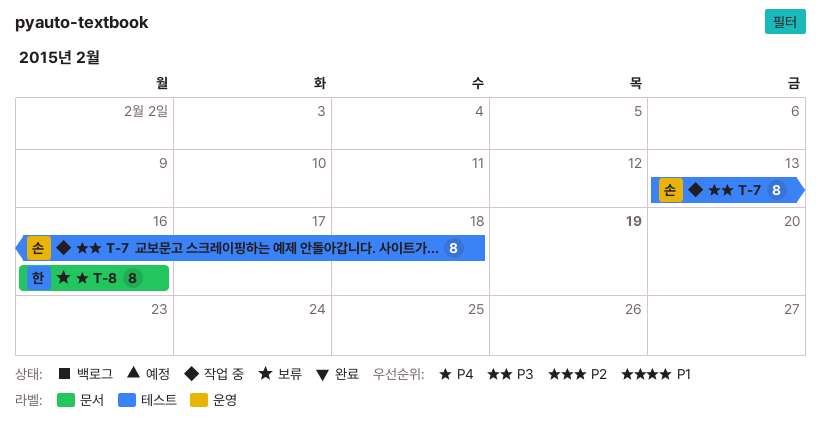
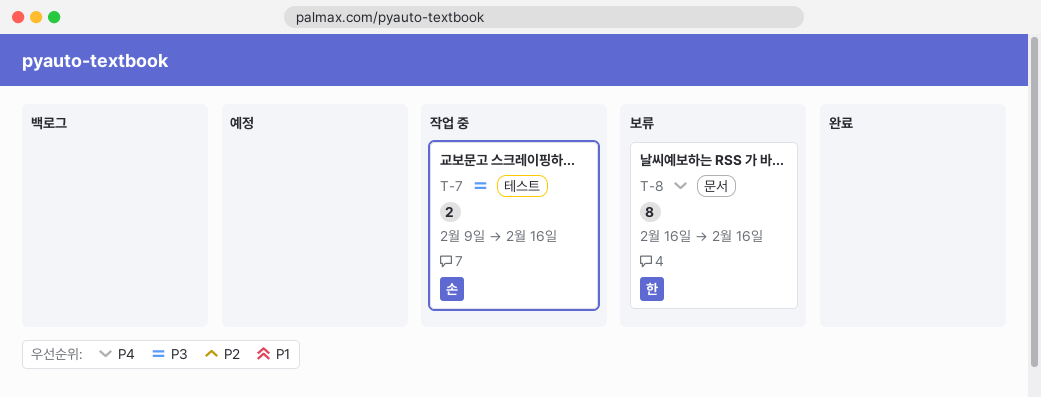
T-7, estimate: 8 -> 2
T-7, start: Feb 13 -> Feb 9
T-7, due: Feb 18 -> Feb 16

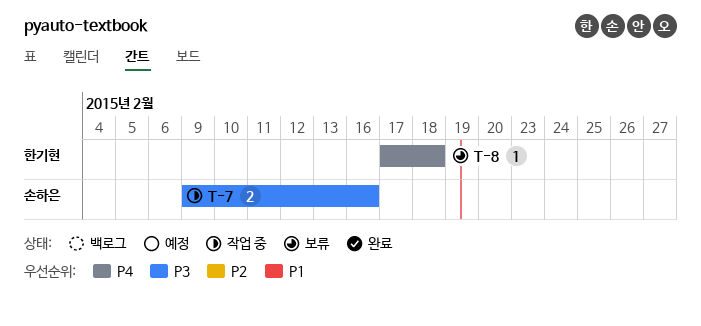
T-8, estimate: 8 -> 1
T-8, start: Feb 16 -> Feb 17
T-8, due: Feb 16 -> Feb 18

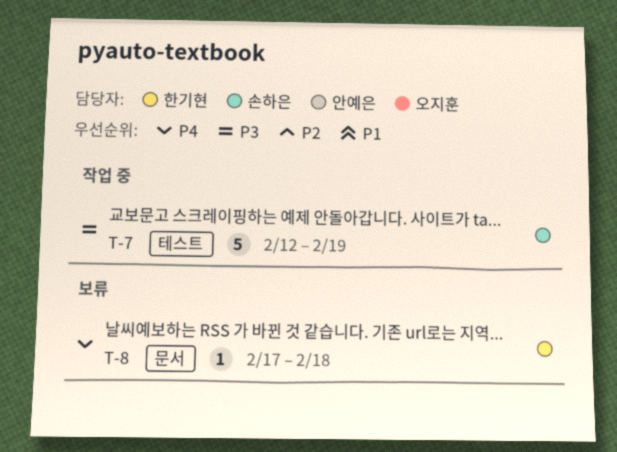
T-7, estimate: 2 -> 5
T-7, start: Feb 9 -> Feb 12
T-7, due: Feb 16 -> Feb 19

